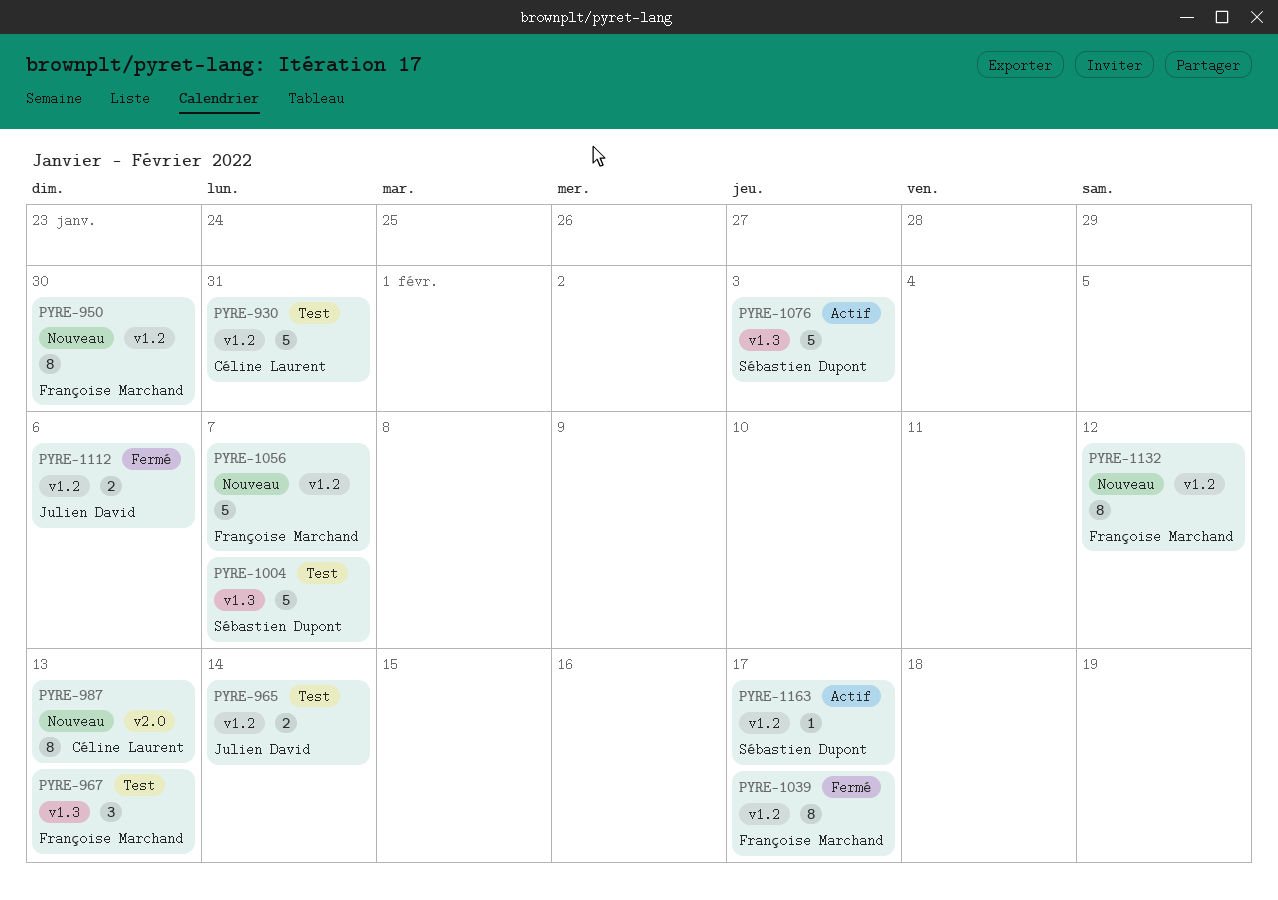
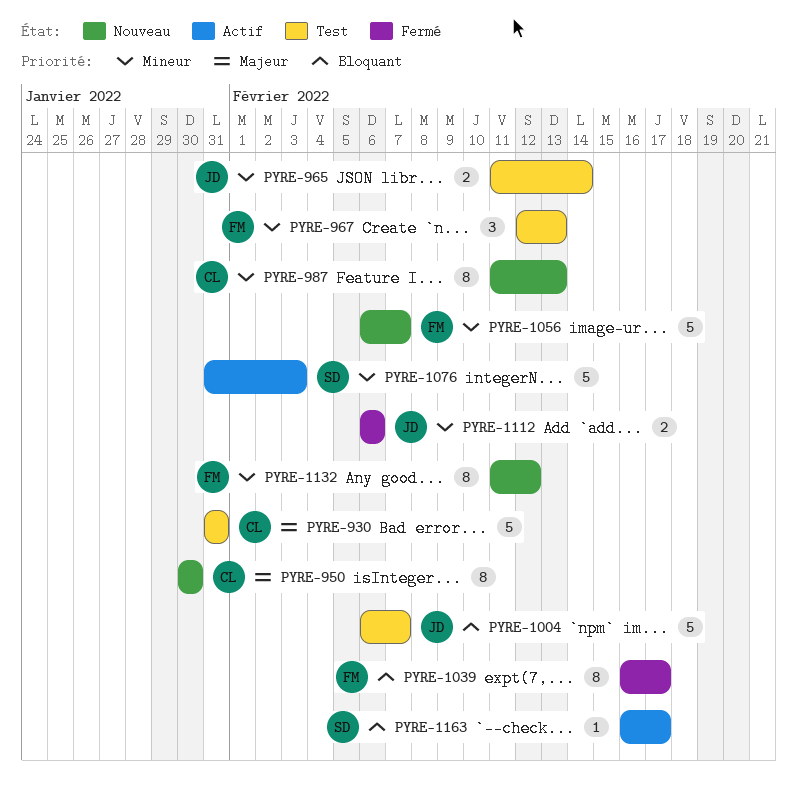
PYRE-950, owner: Françoise Marchand -> Céline Laurent
PYRE-1004, owner: Sébastien Dupont -> Julien David

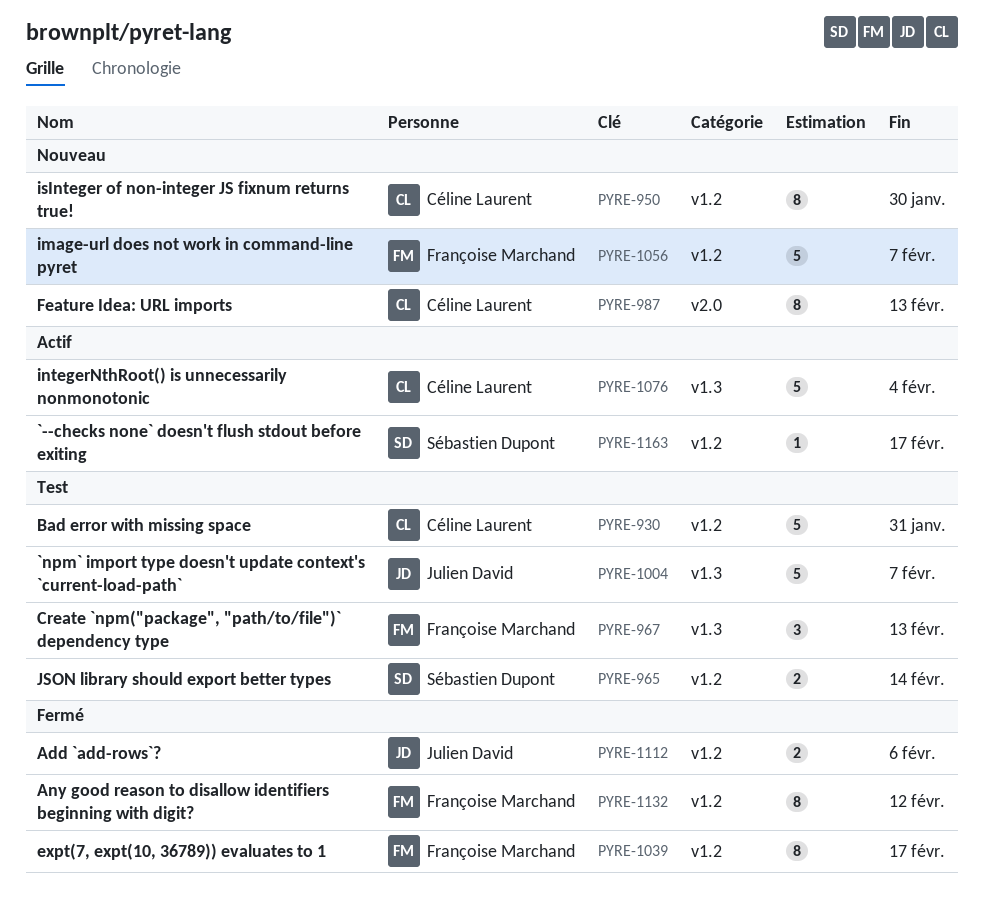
PYRE-965, owner: Julien David -> Sébastien Dupont
PYRE-1076, owner: Sébastien Dupont -> Céline Laurent
PYRE-1076, due: Feb 3 -> Feb 4
PYRE-1132, status: Nouveau -> Fermé

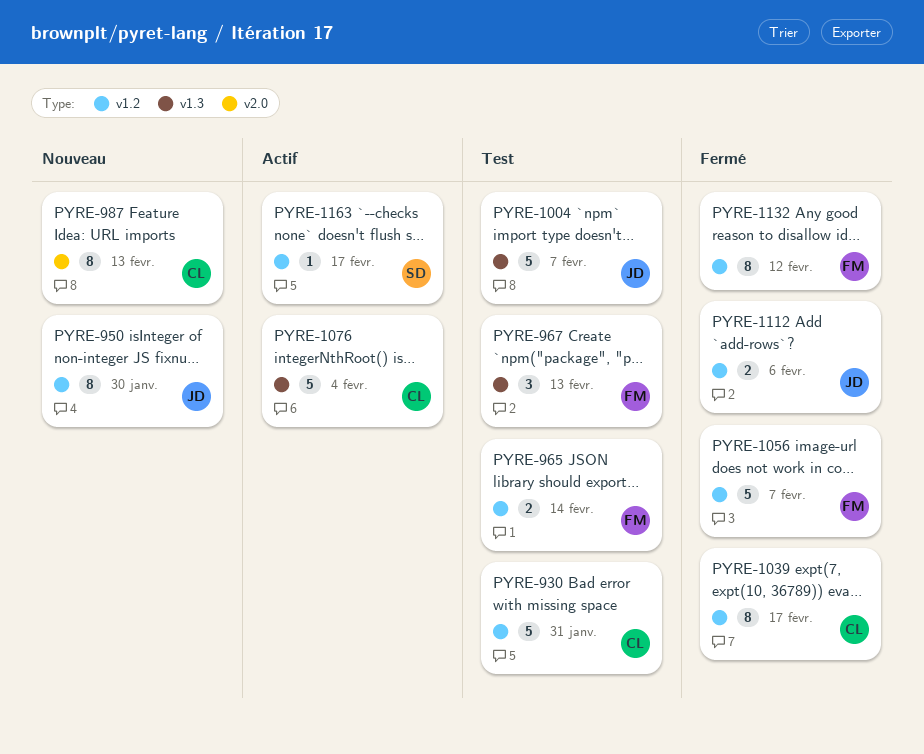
PYRE-950, owner: Céline Laurent -> Julien David
PYRE-965, owner: Sébastien Dupont -> Françoise Marchand
PYRE-1039, owner: Françoise Marchand -> Céline Laurent
PYRE-1056, status: Nouveau -> Fermé

